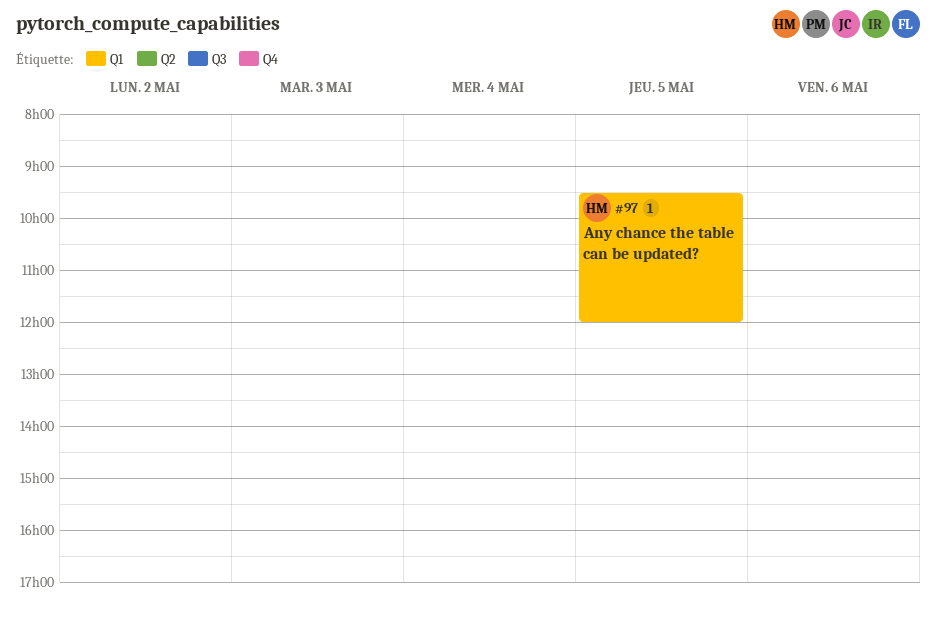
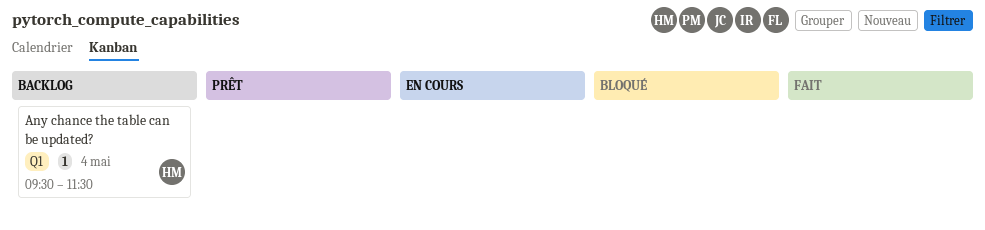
Any chance the table can be updated?, day: May 5 -> May 4
Any chance the table can be updated?, ends: 12:00 -> 11:30

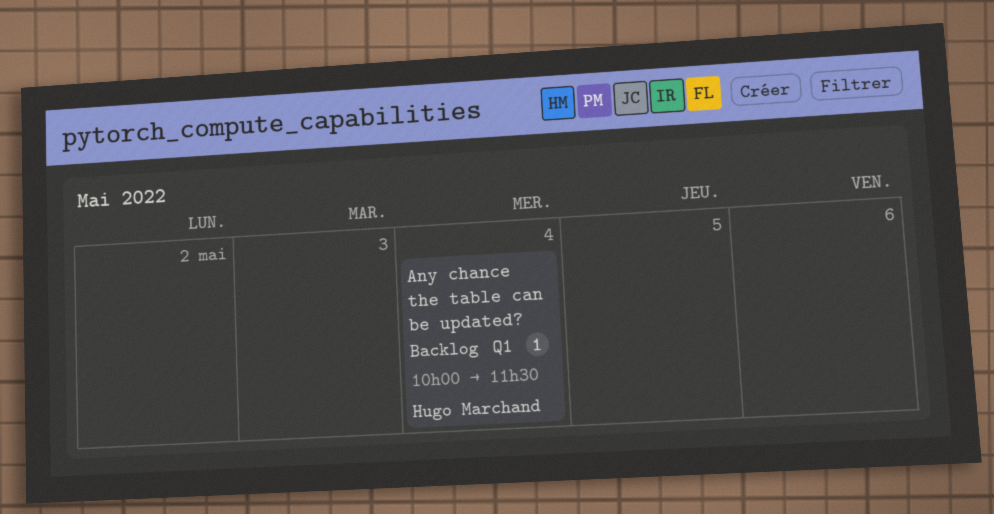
Any chance the table can be updated?, begins: 09:30 -> 10:00

